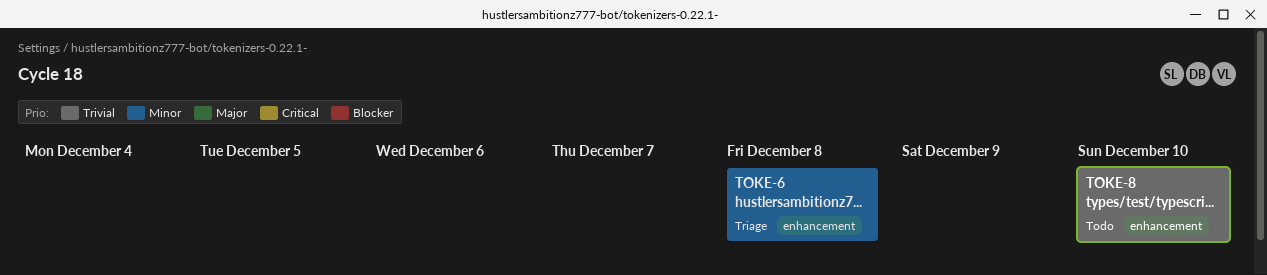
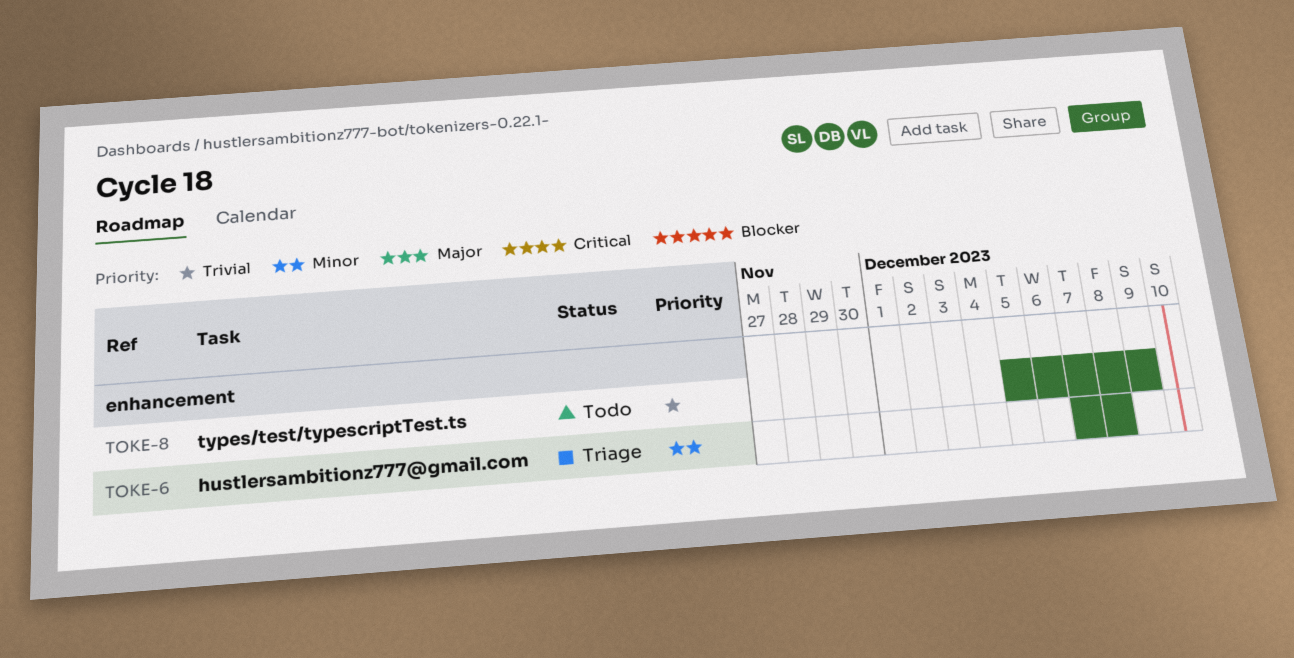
TOKE-8, due: Dec 10 -> Dec 9

